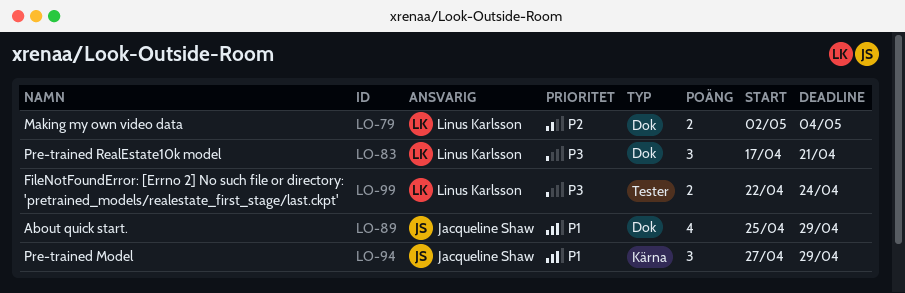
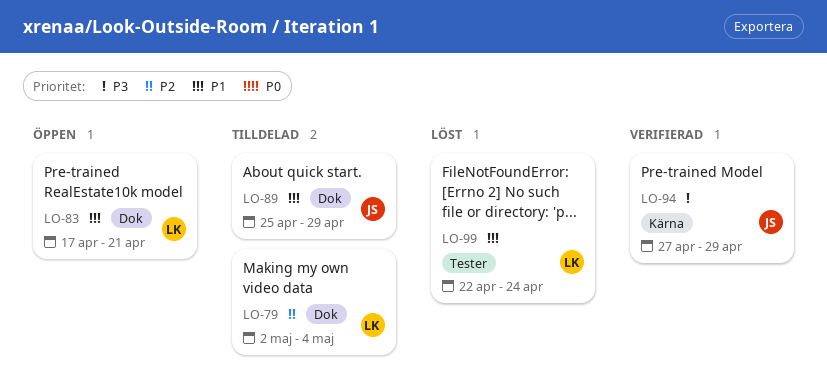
LO-83, priority: P3 -> P1
LO-94, priority: P1 -> P3
LO-99, priority: P3 -> P1

